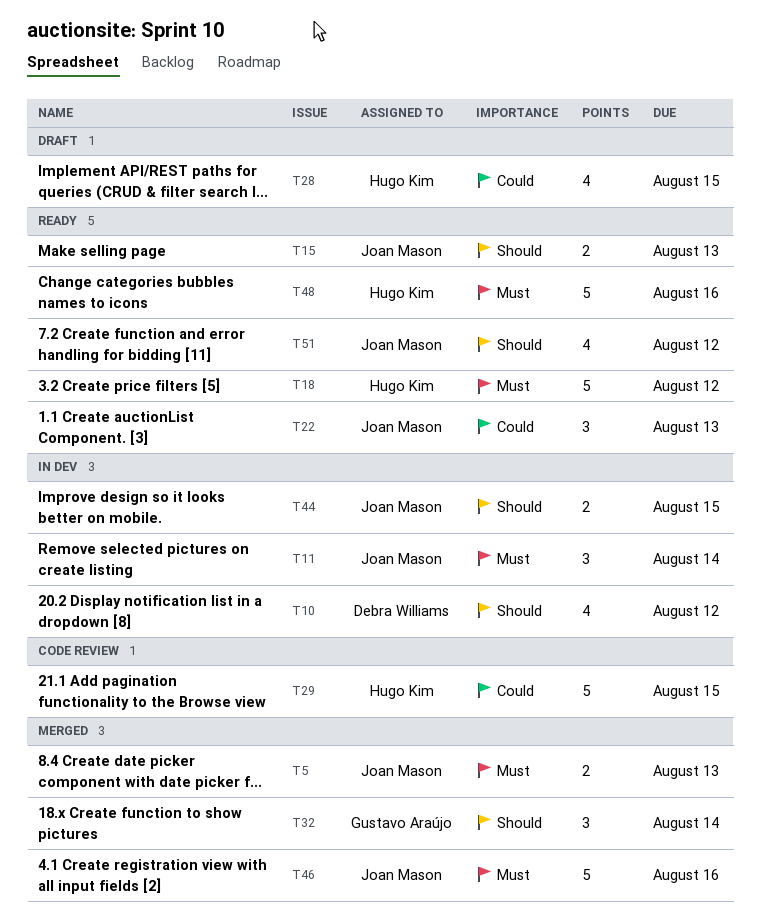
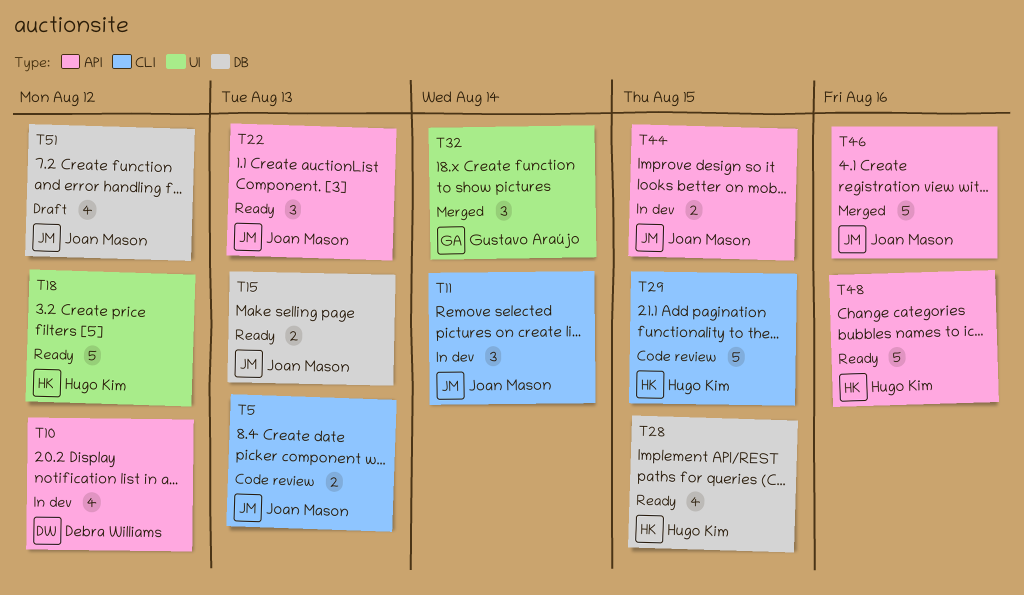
T5, status: Merged -> Code review
T28, status: Draft -> Ready
T51, status: Ready -> Draft

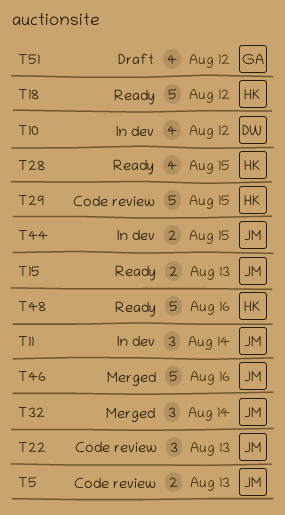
T22, status: Ready -> Code review
T32, owner: Gustavo Araújo -> Joan Mason
T51, owner: Joan Mason -> Gustavo Araújo

